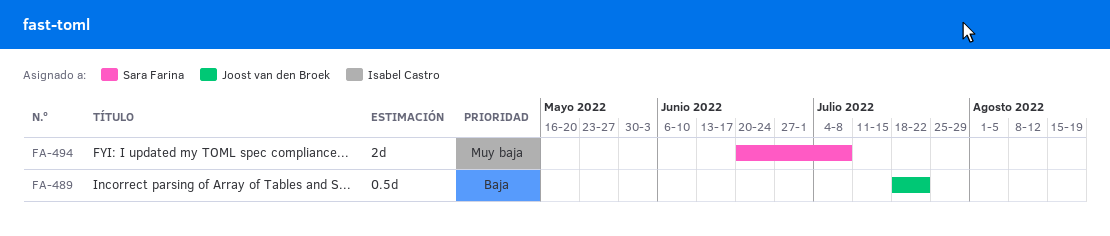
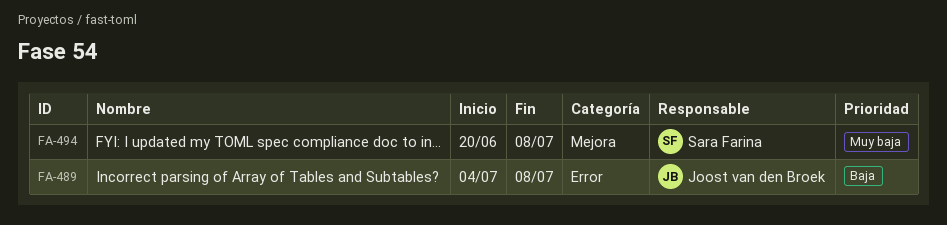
FA-489, start: Jul 18 -> Jul 4
FA-489, due: Jul 22 -> Jul 8

